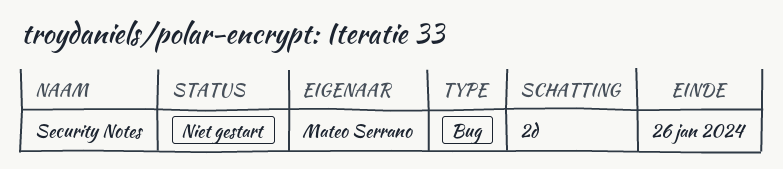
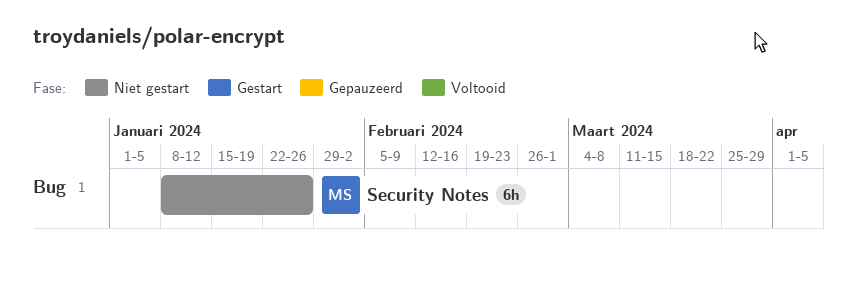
Security Notes, estimate: 2d -> 6h

